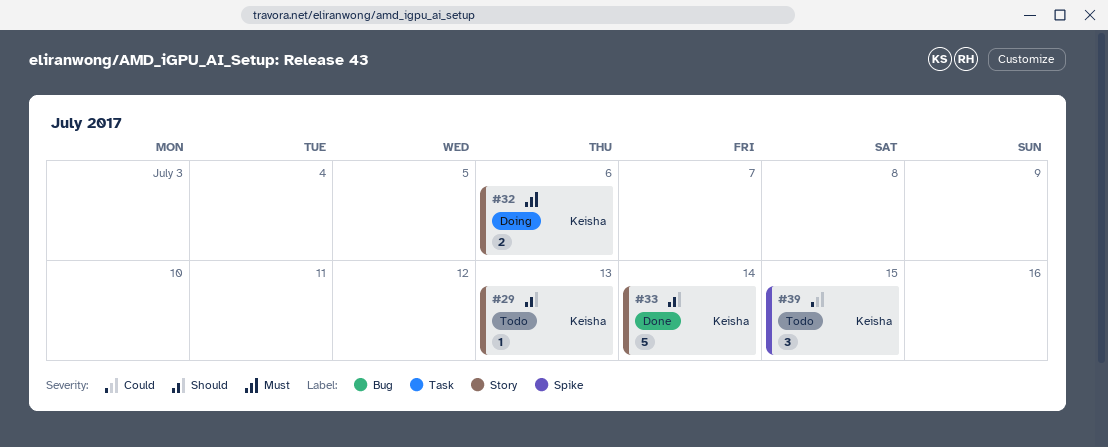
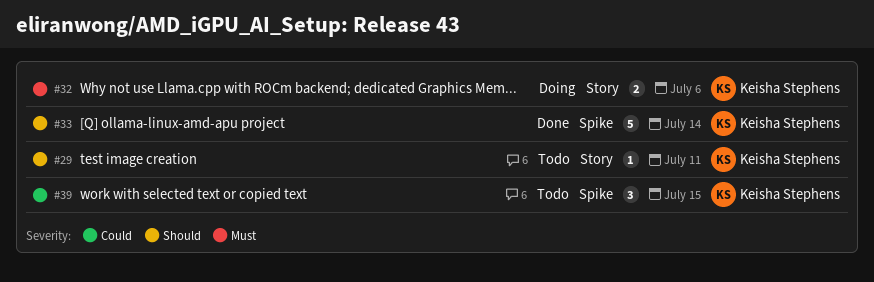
#29, due: Jul 13 -> Jul 11
#33, label: Story -> Spike

